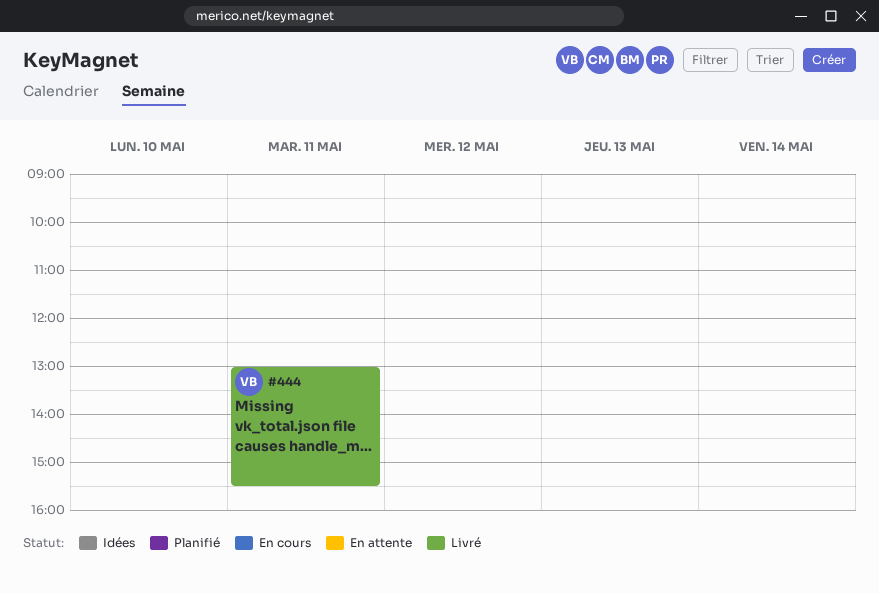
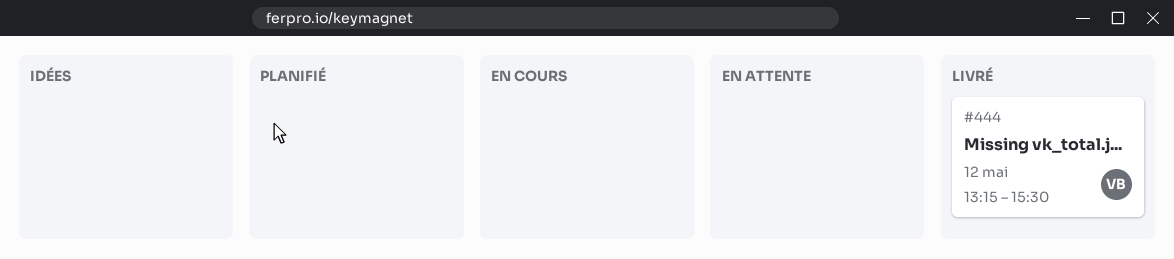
#444, day: May 11 -> May 12
#444, begins: 13:00 -> 13:15

